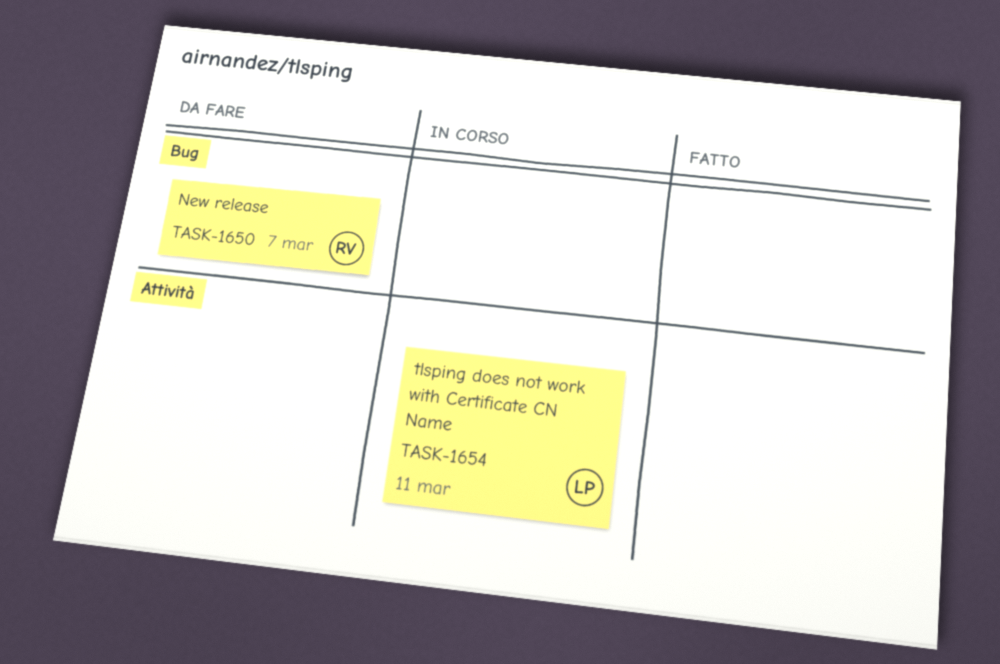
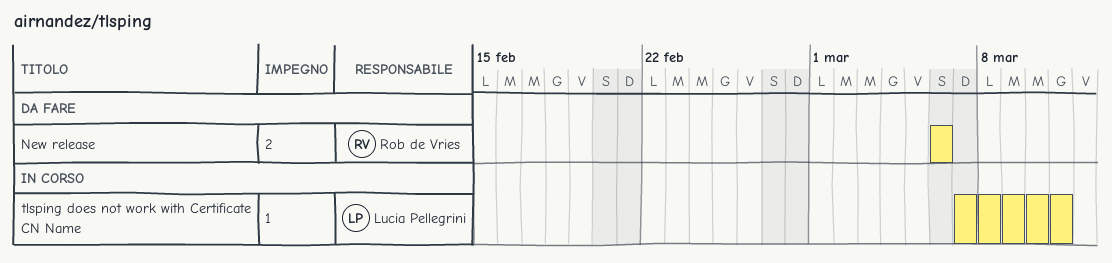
New release, due: Mar 7 -> Mar 6

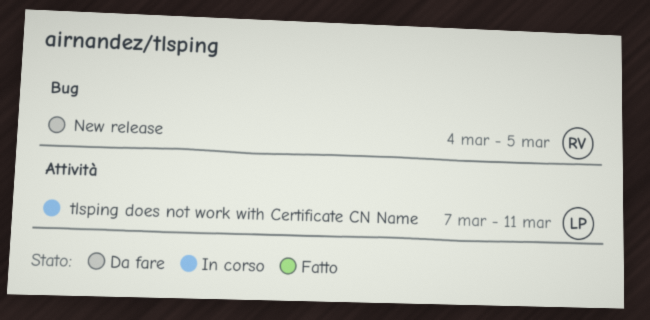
New release, start: Mar 6 -> Mar 4
New release, due: Mar 6 -> Mar 5

